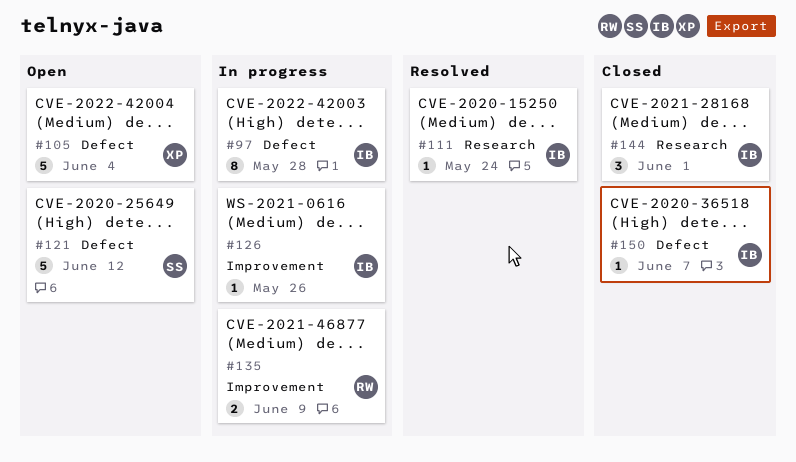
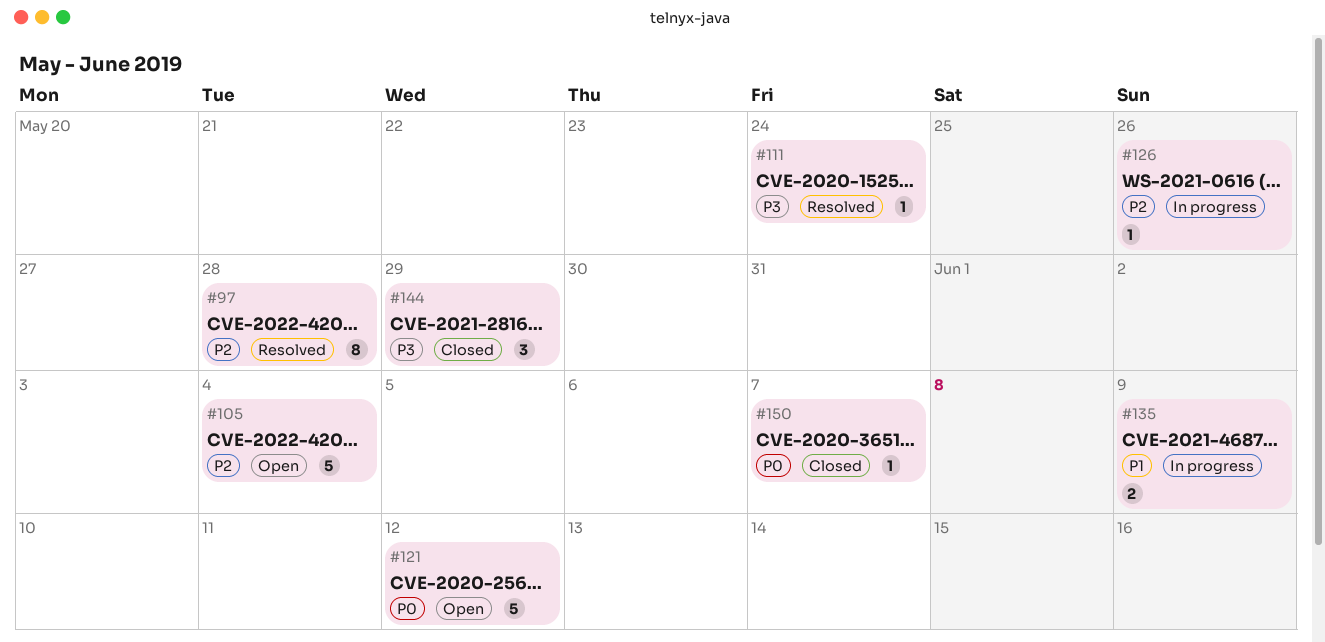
#97, status: In progress -> Resolved
#144, due: Jun 1 -> May 29

